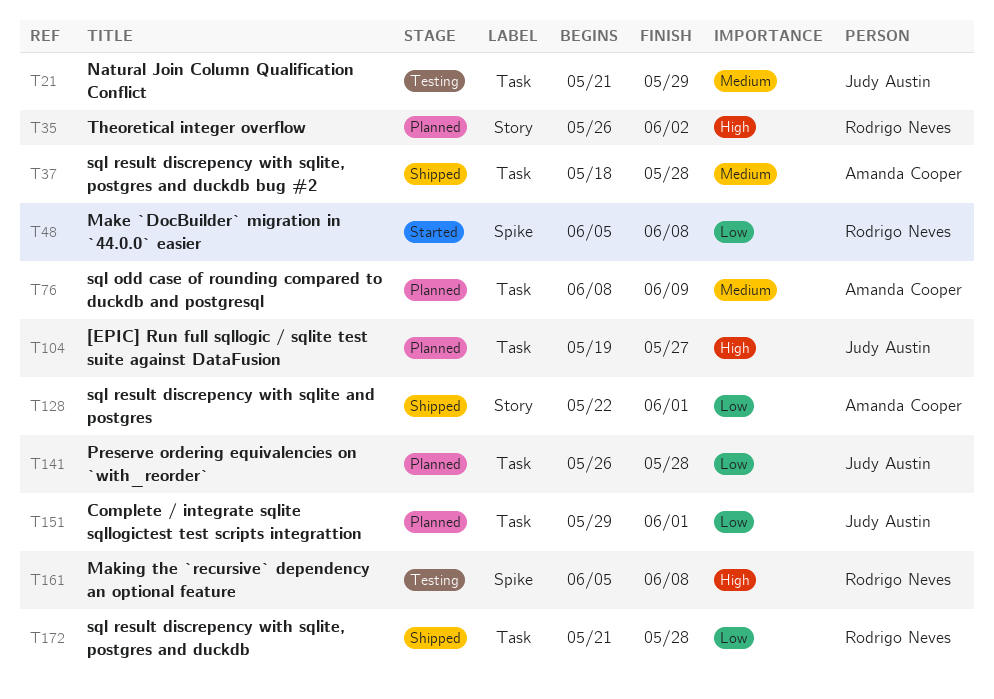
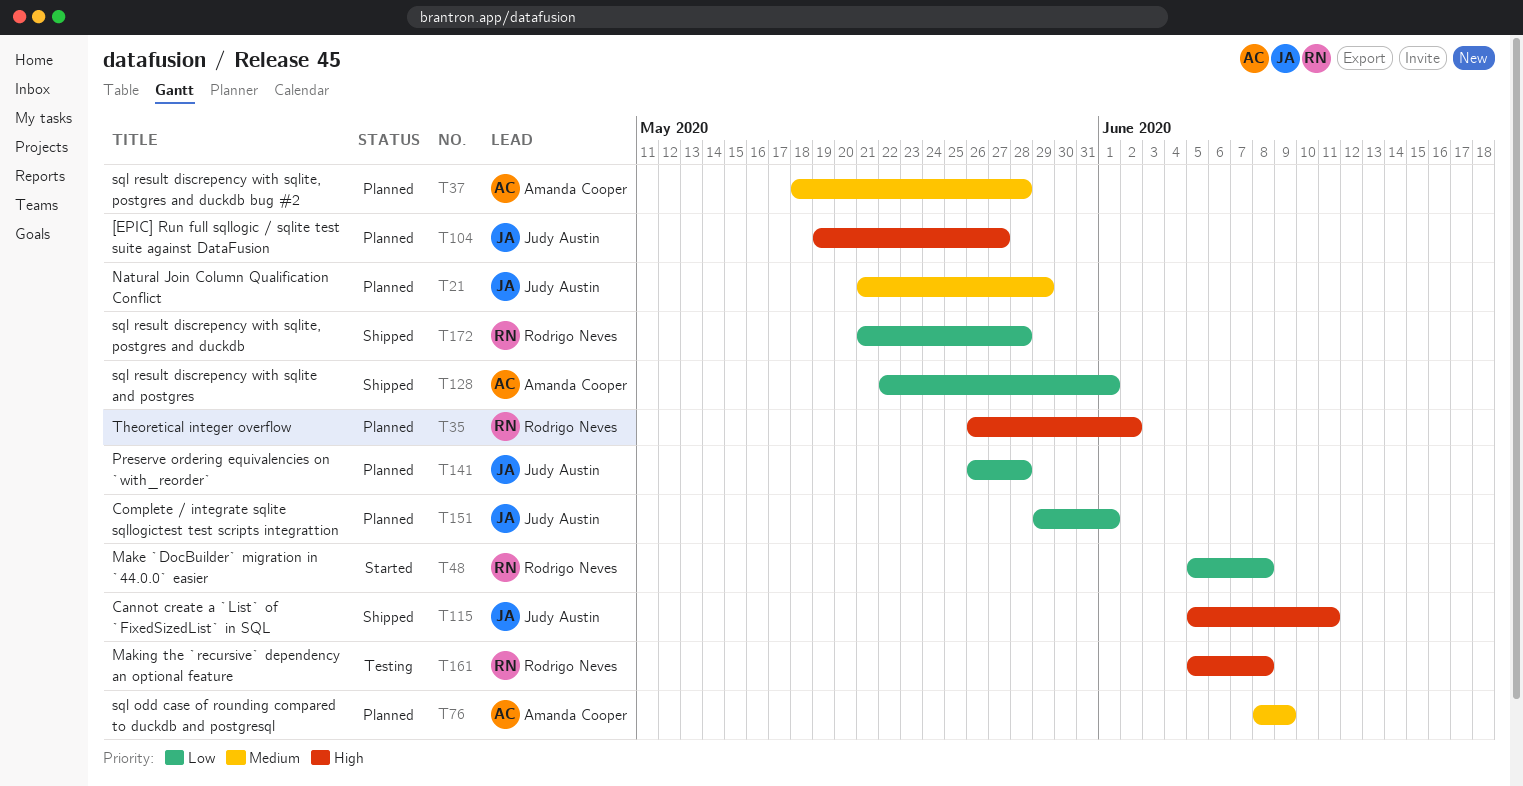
T21, status: Testing -> Planned
T37, status: Shipped -> Planned
T115: none -> present

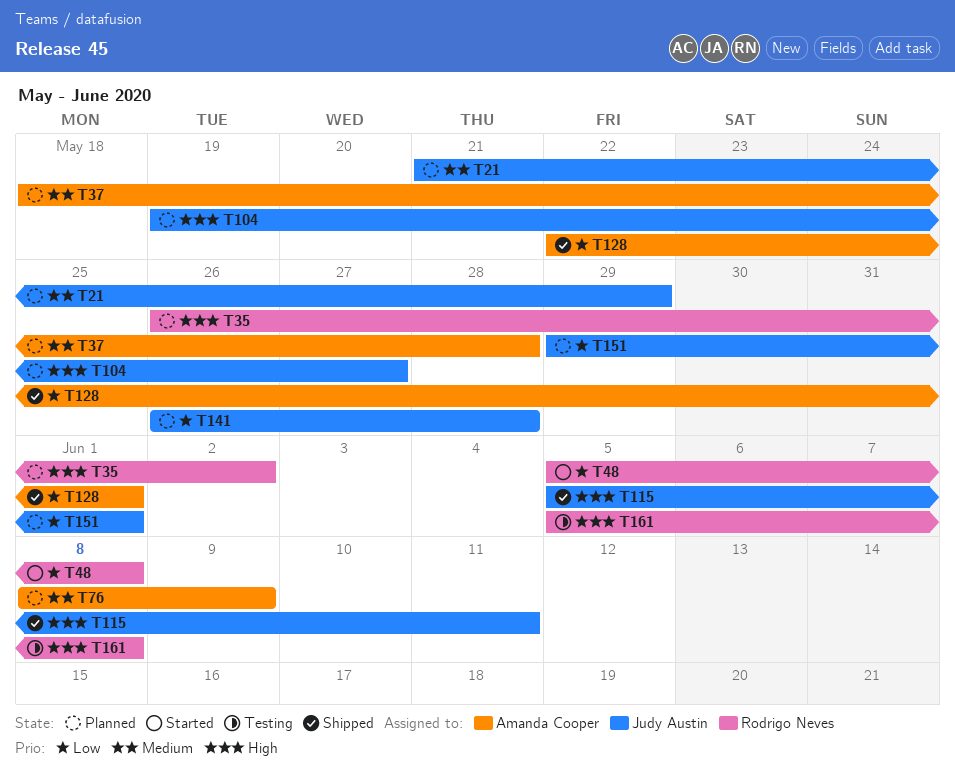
T172: present -> none

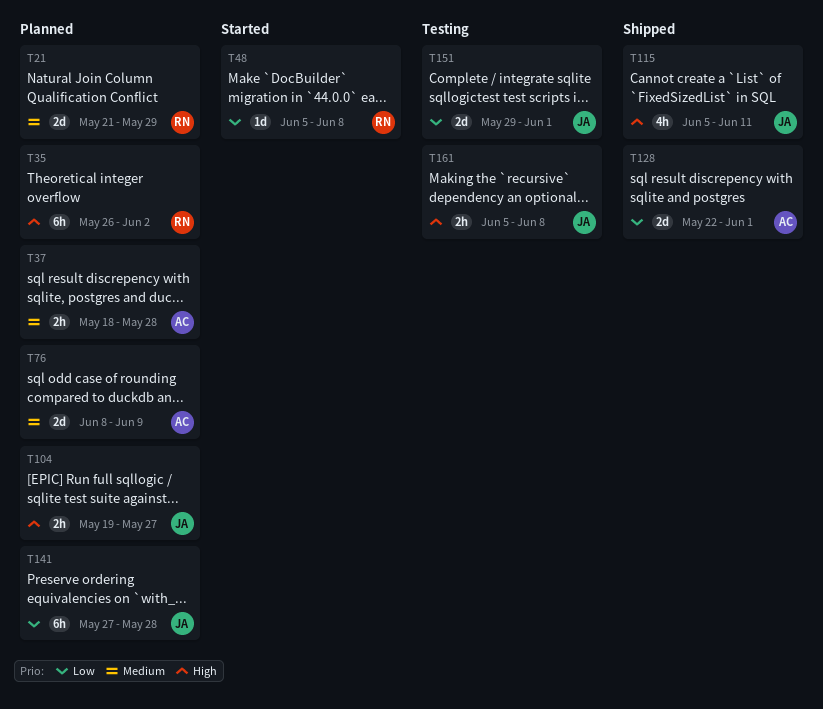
T21, owner: Judy Austin -> Rodrigo Neves
T141, start: May 26 -> May 27
T151, status: Planned -> Testing
T161, owner: Rodrigo Neves -> Judy Austin

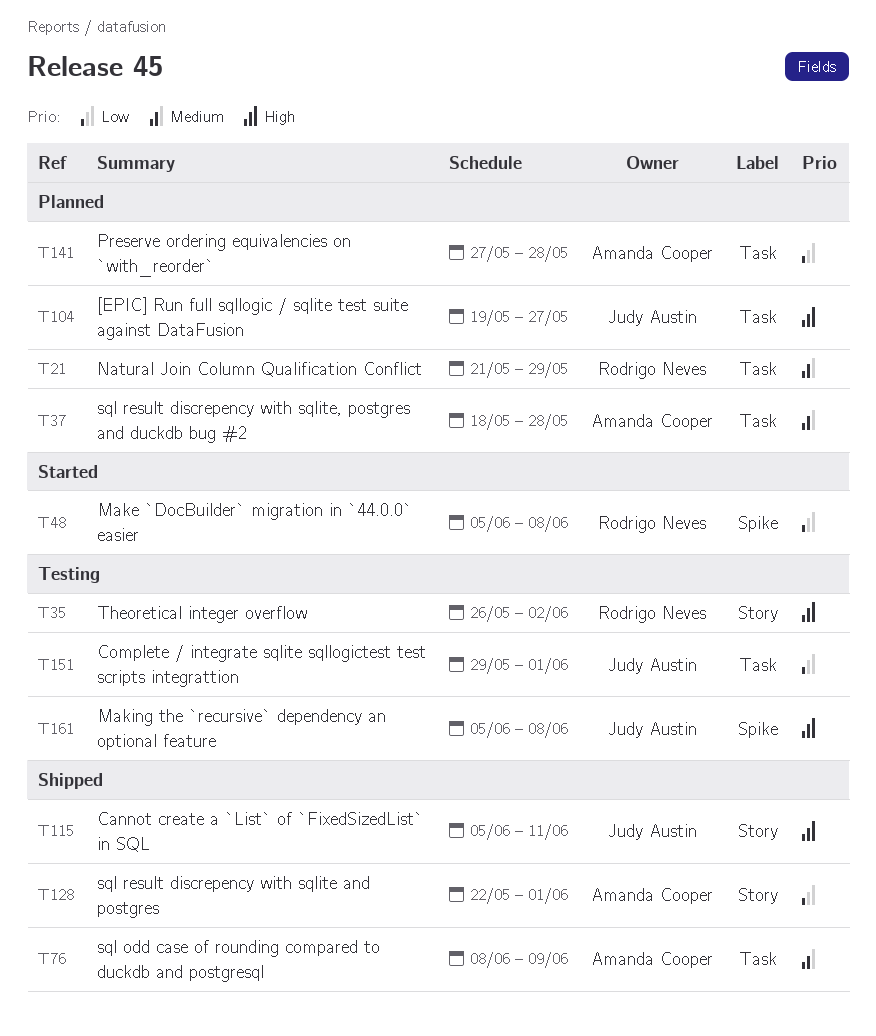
T35, status: Planned -> Testing
T76, status: Planned -> Shipped
T141, owner: Judy Austin -> Amanda Cooper

